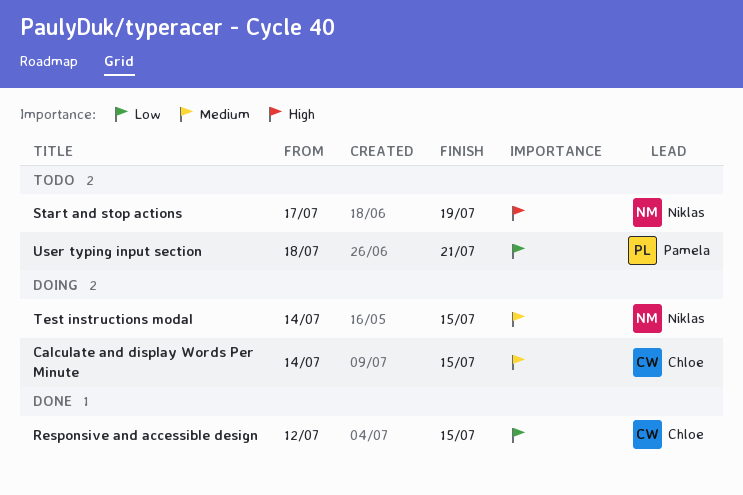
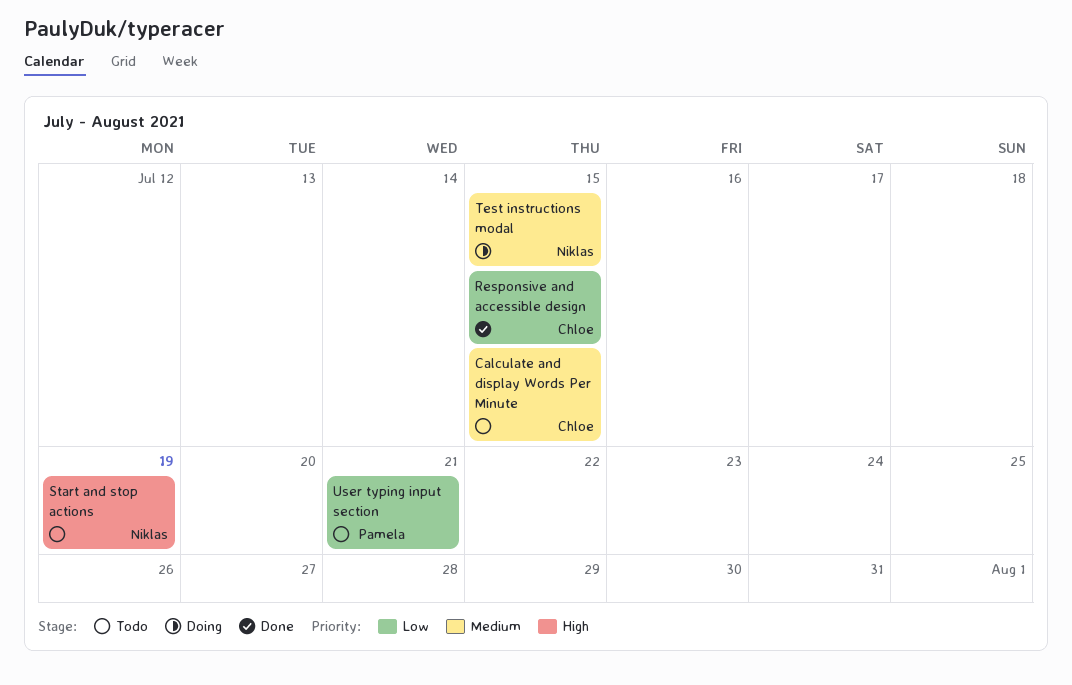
Calculate and display Words Per Minute, status: Doing -> Todo

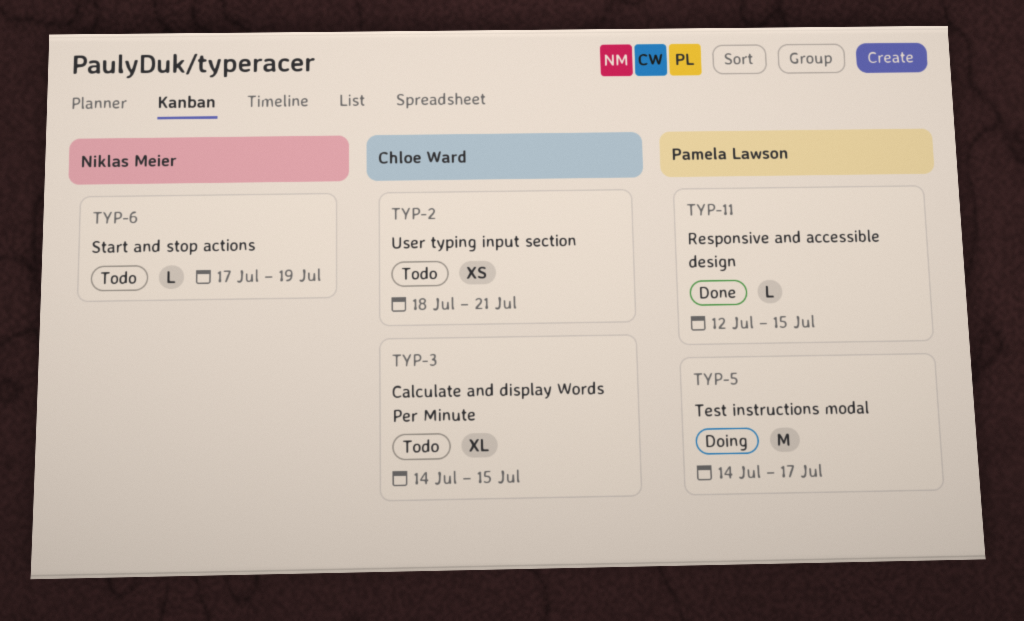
Responsive and accessible design, owner: Chloe Ward -> Pamela Lawson
Test instructions modal, owner: Niklas Meier -> Pamela Lawson
Test instructions modal, due: Jul 15 -> Jul 17
User typing input section, owner: Pamela Lawson -> Chloe Ward

